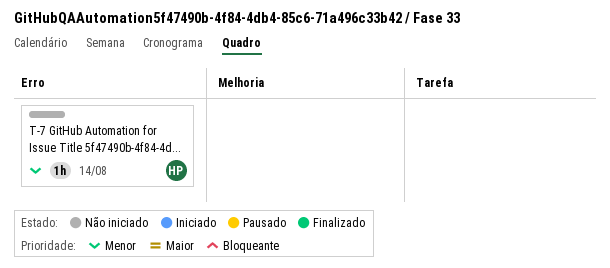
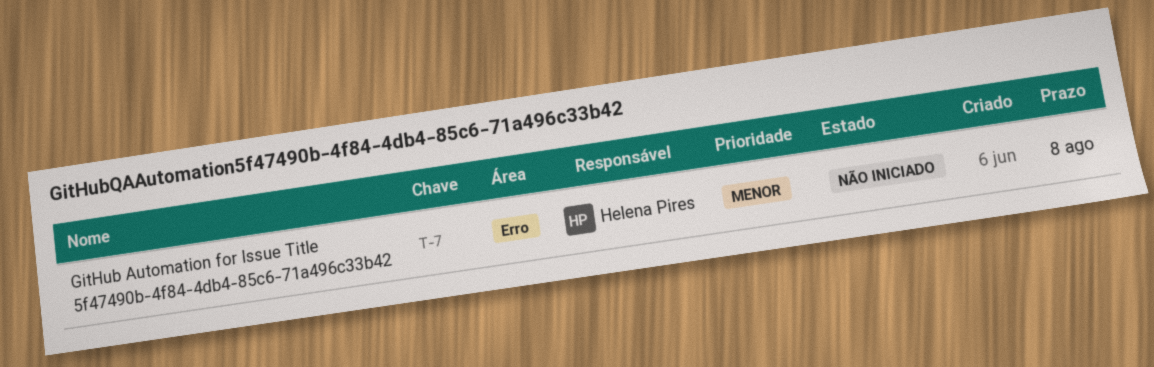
T-7, due: Aug 14 -> Aug 8

